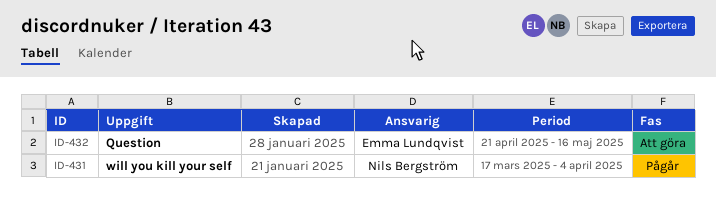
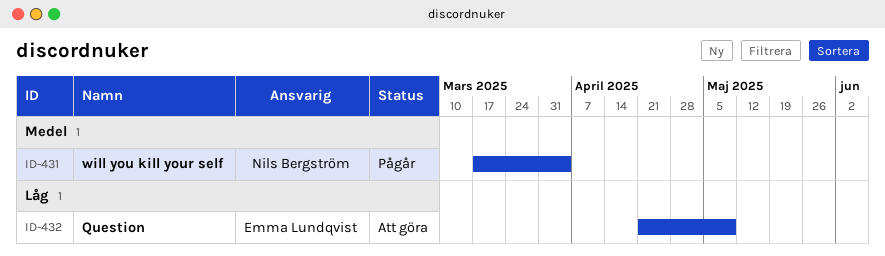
ID-432, due: May 16 -> May 9

